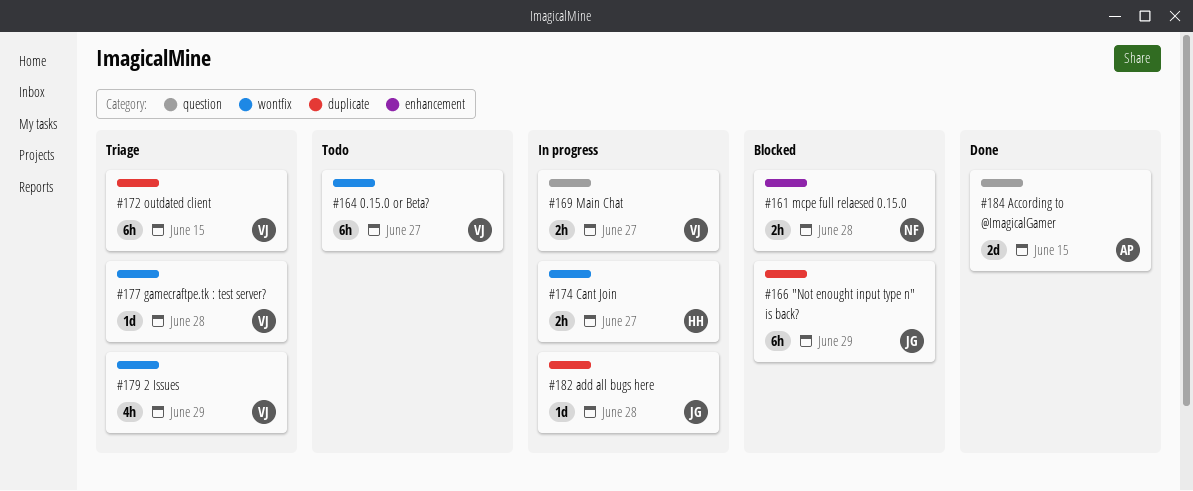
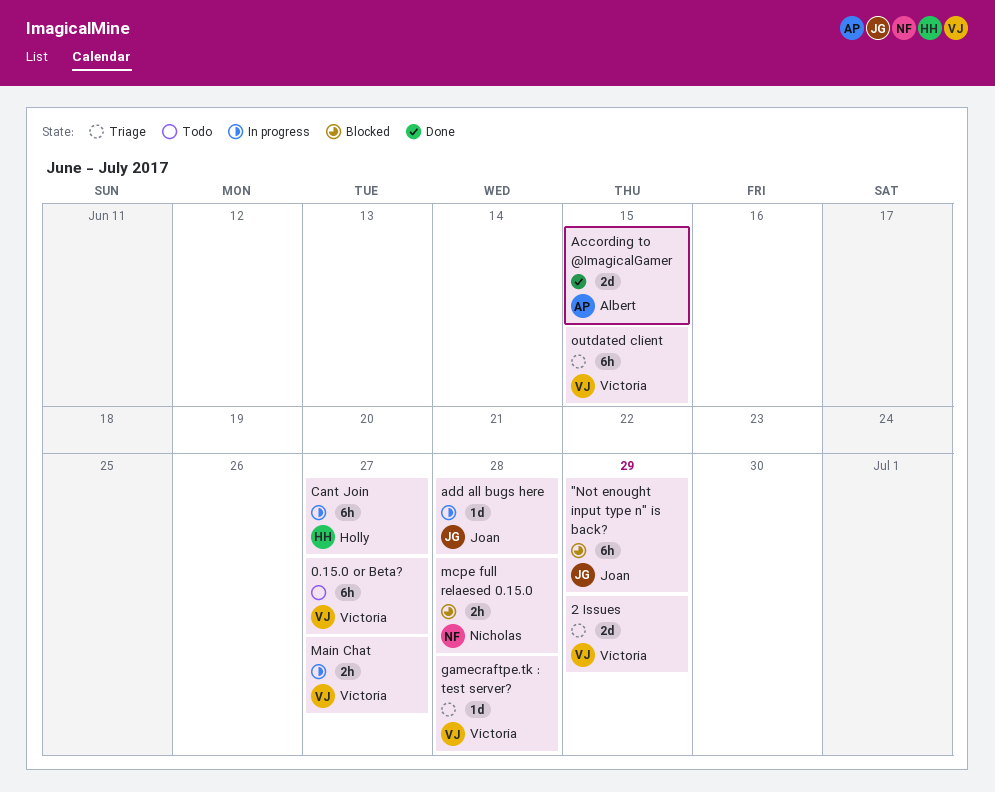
2 Issues, estimate: 4h -> 2d
Cant Join, estimate: 2h -> 6h

